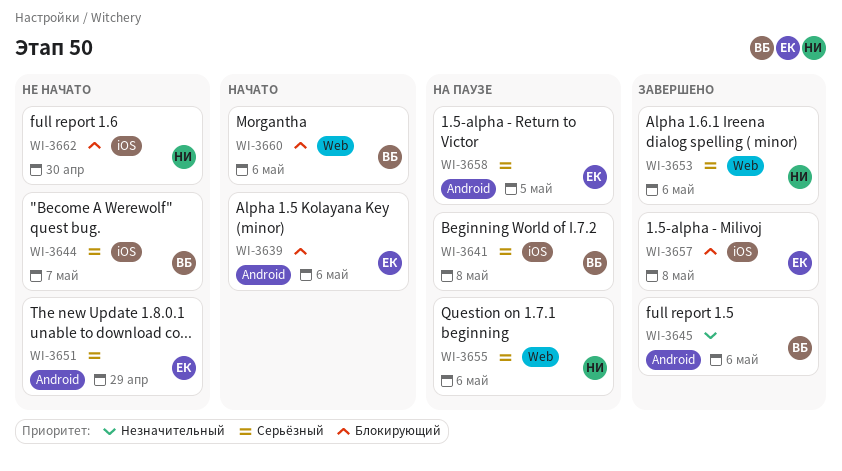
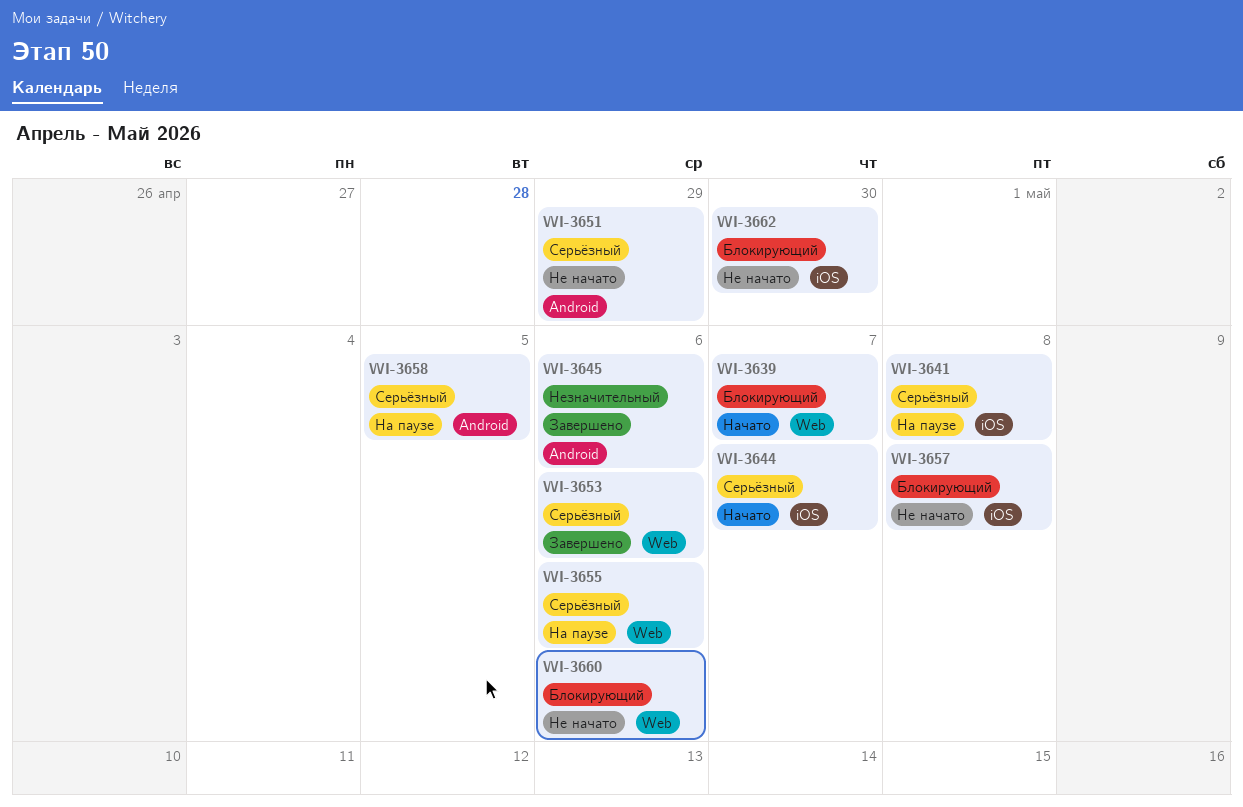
WI-3639, label: Android -> Web
WI-3639, due: May 6 -> May 7
WI-3644, status: Не начато -> Начато
WI-3657, status: Завершено -> Не начато
WI-3660, status: Начато -> Не начато

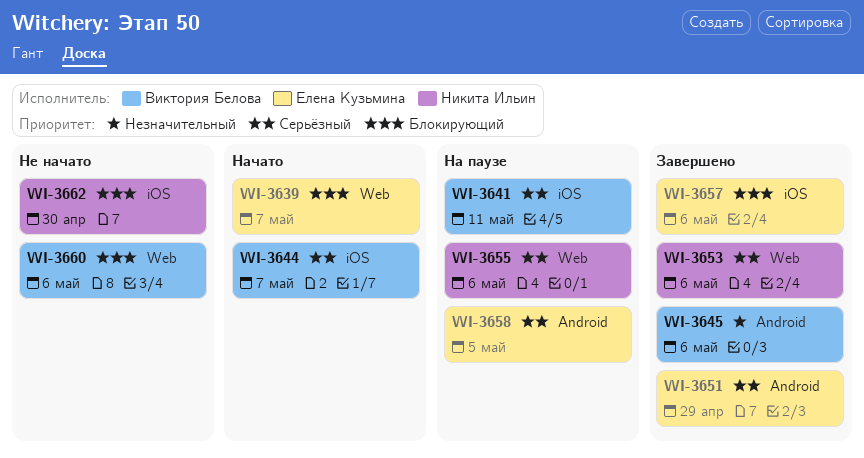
WI-3641, due: May 8 -> May 11
WI-3651, status: Не начато -> Завершено
WI-3657, status: Не начато -> Завершено
WI-3657, due: May 8 -> May 6

